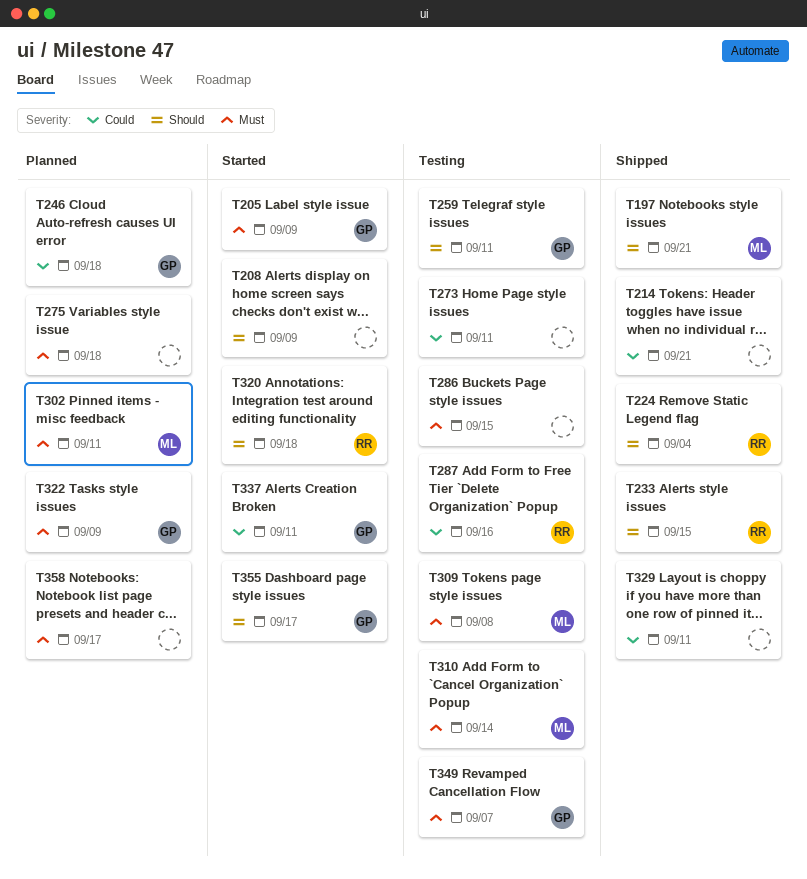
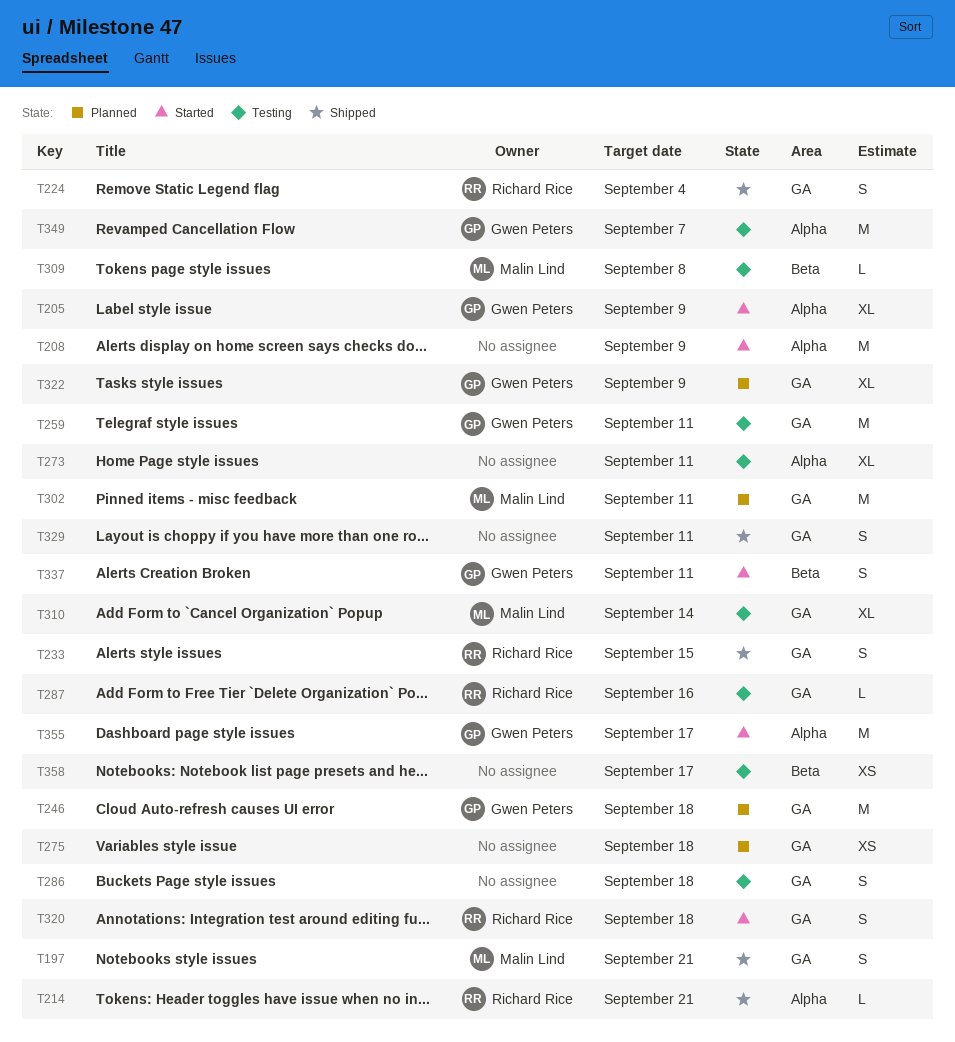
T214, owner: none -> Richard Rice
T286, due: Sep 15 -> Sep 18
T358, status: Planned -> Testing

